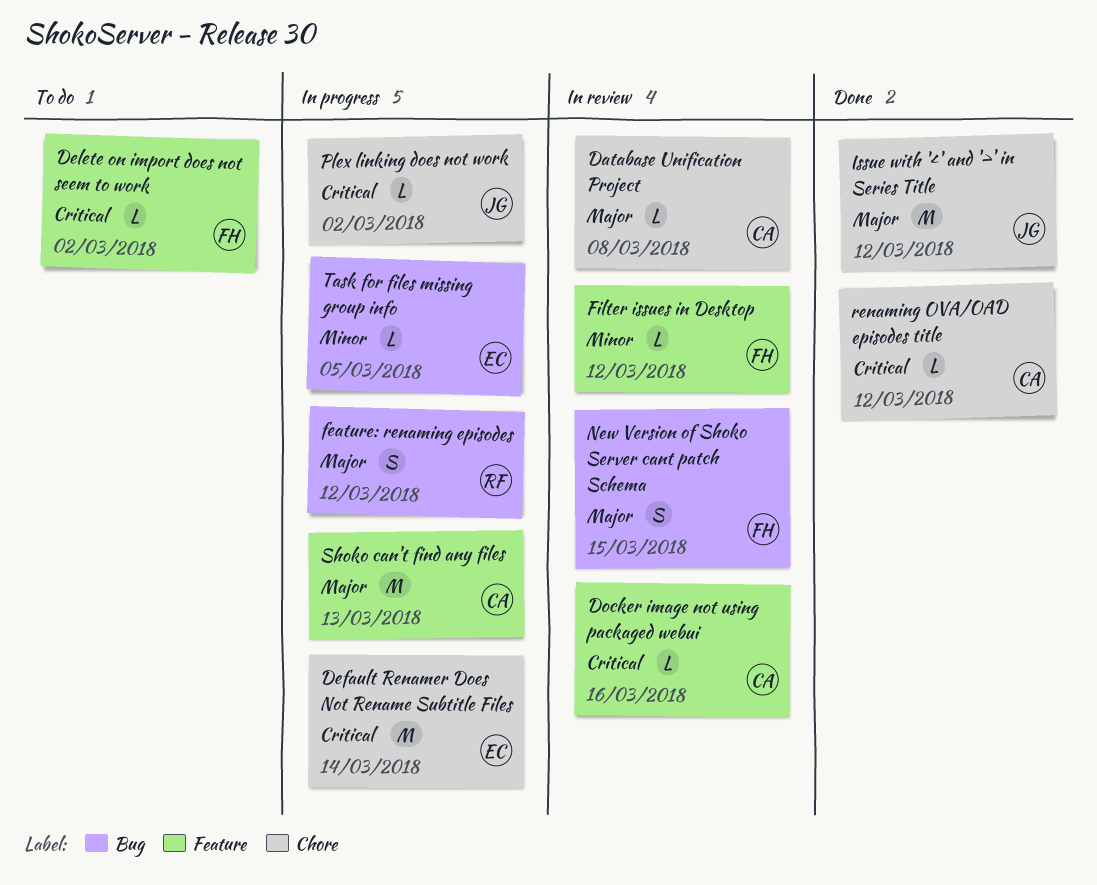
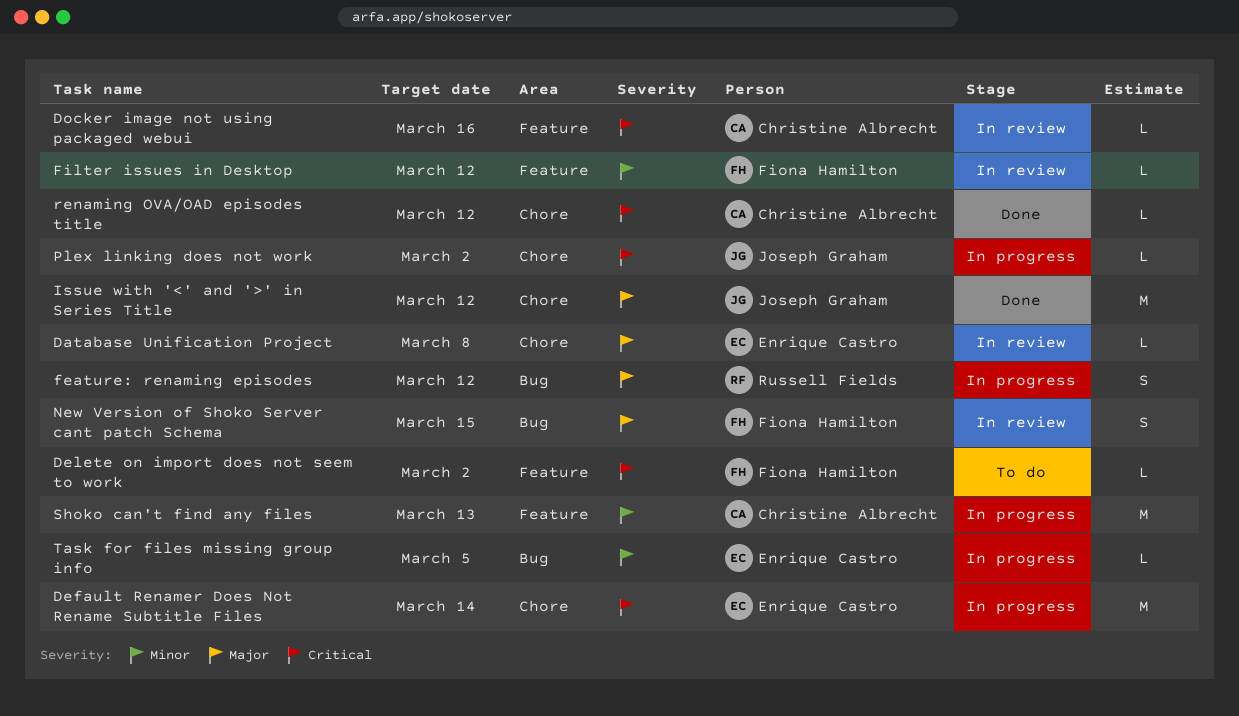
Database Unification Project, owner: Christine Albrecht -> Enrique Castro
Shoko can't find any files, priority: Major -> Minor

